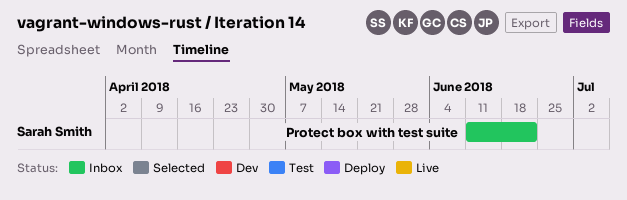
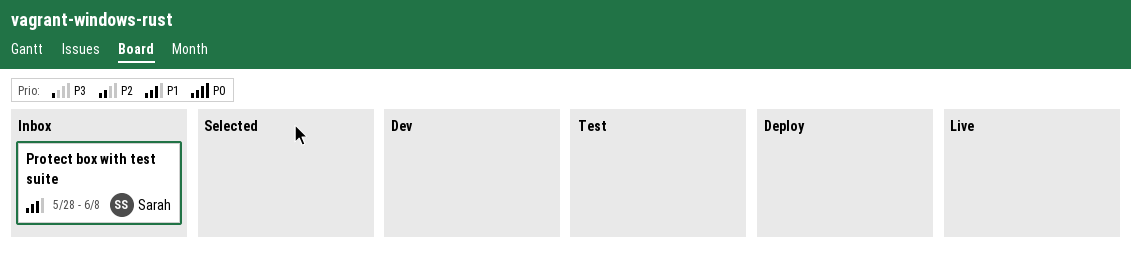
Protect box with test suite, start: Jun 11 -> May 28
Protect box with test suite, due: Jun 22 -> Jun 8

